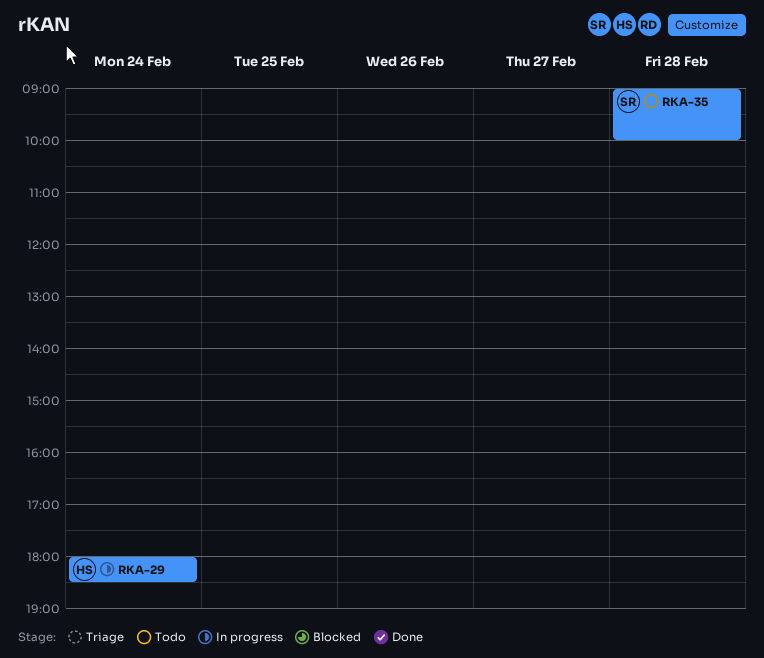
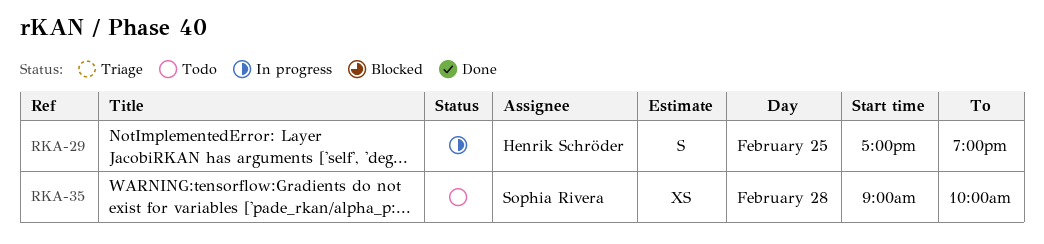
RKA-29, day: Feb 24 -> Feb 25
RKA-29, begins: 18:00 -> 17:00
RKA-29, ends: 18:30 -> 19:00

